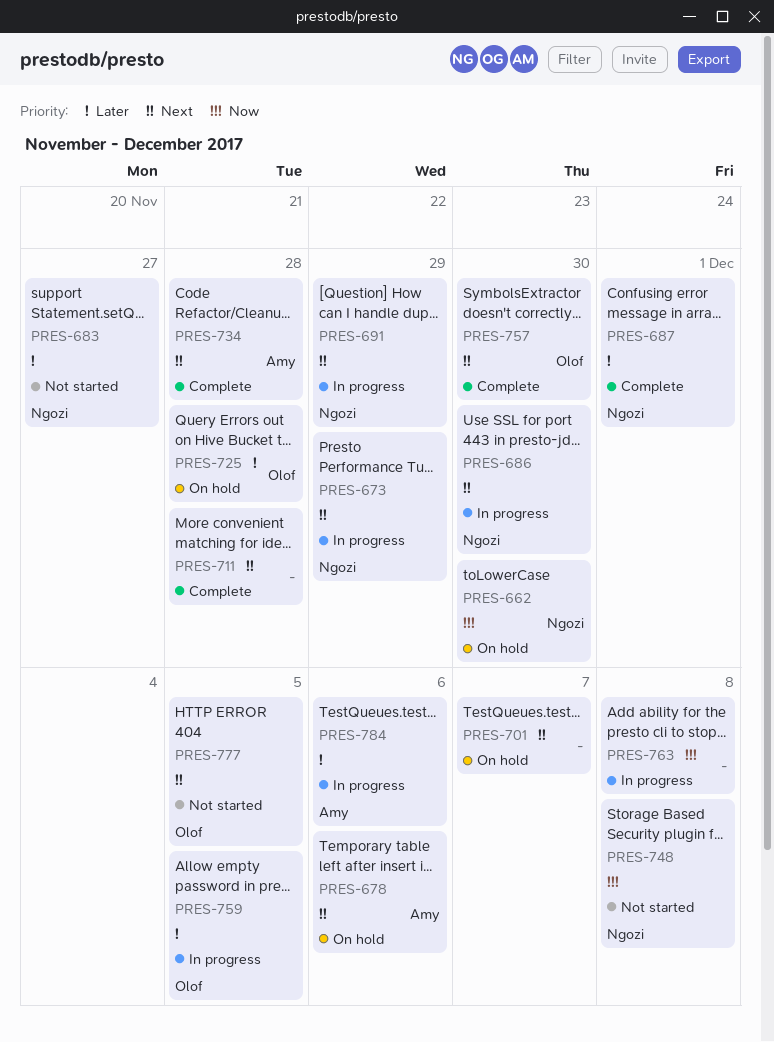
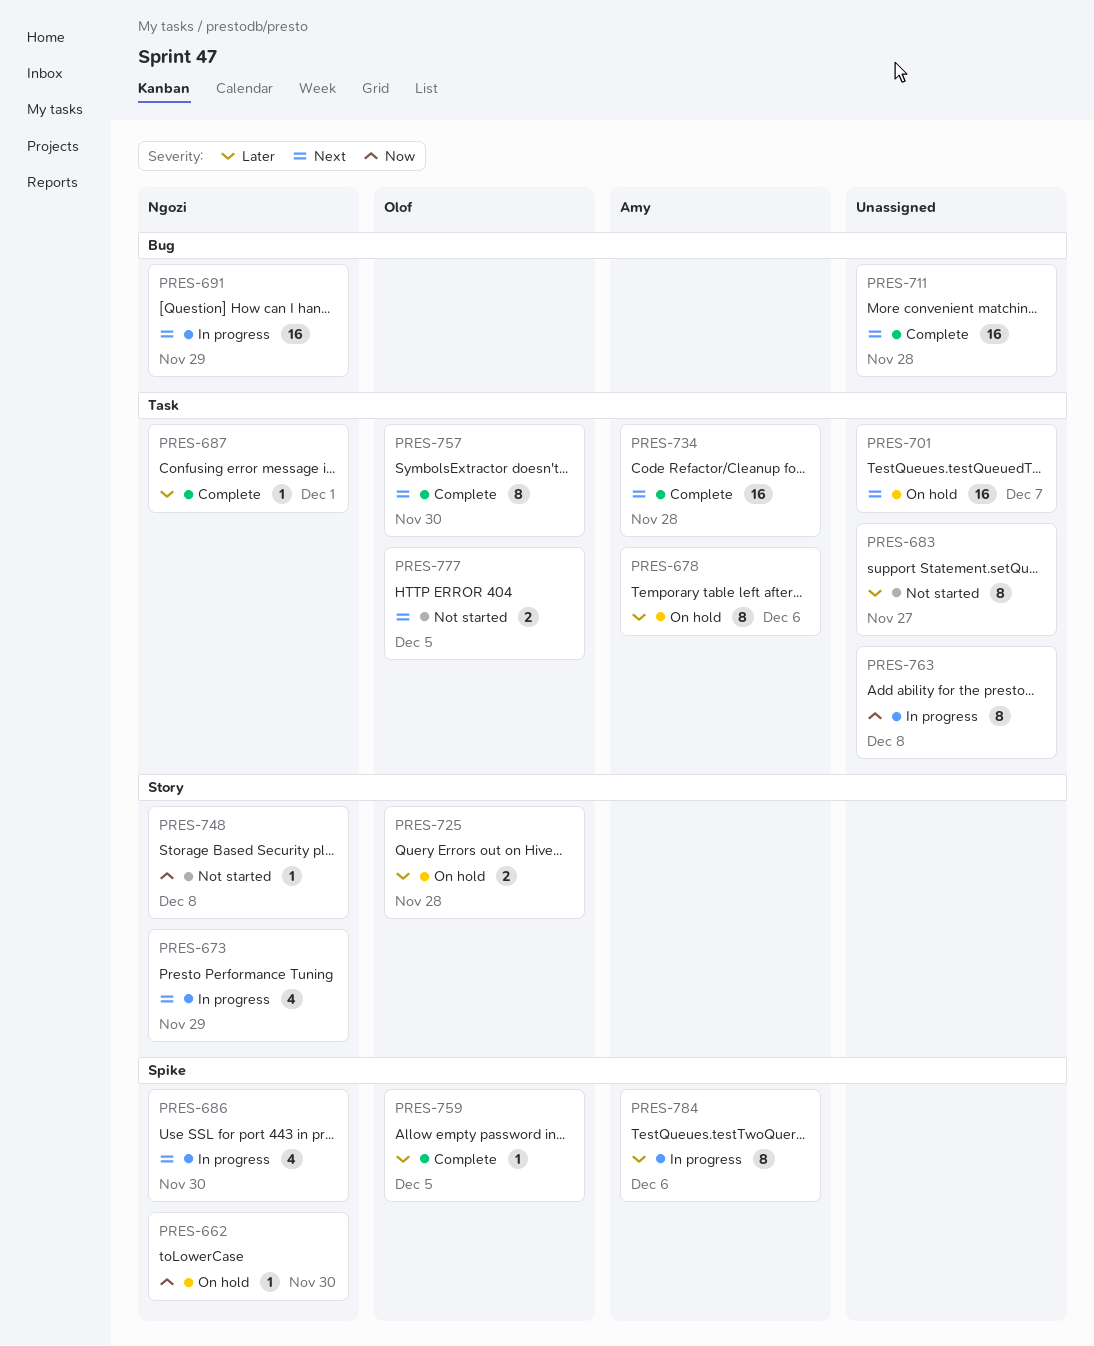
PRES-678, priority: Next -> Later
PRES-683, owner: Ngozi -> none
PRES-759, status: In progress -> Complete

